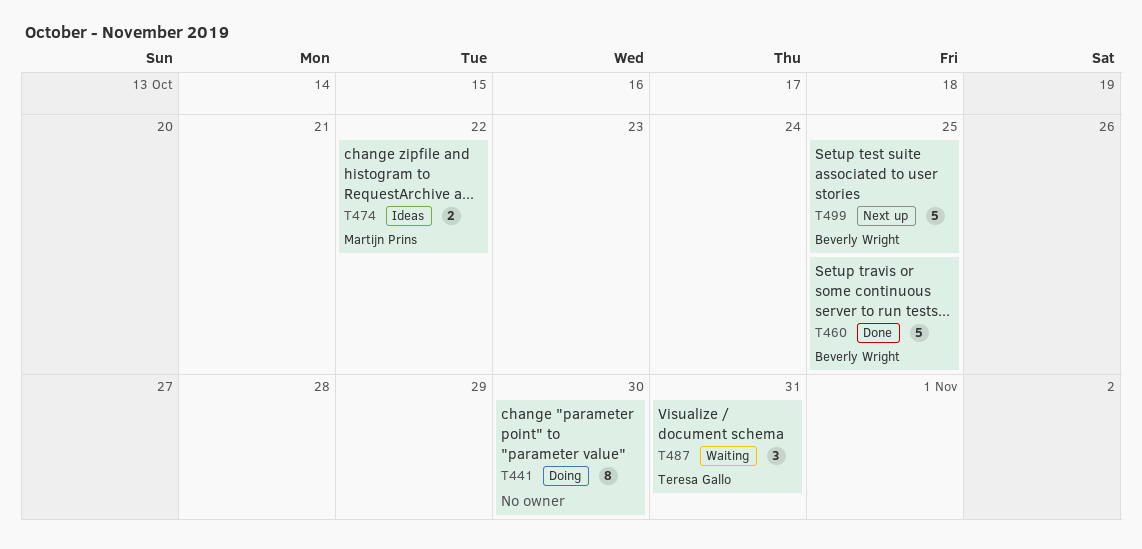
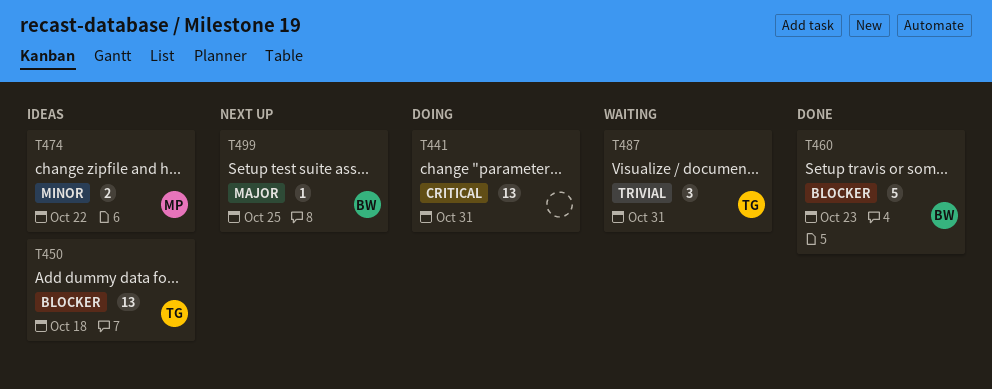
T441, estimate: 8 -> 13
T441, due: Oct 30 -> Oct 31
T450: none -> present
T460, due: Oct 25 -> Oct 23
T499, estimate: 5 -> 1

